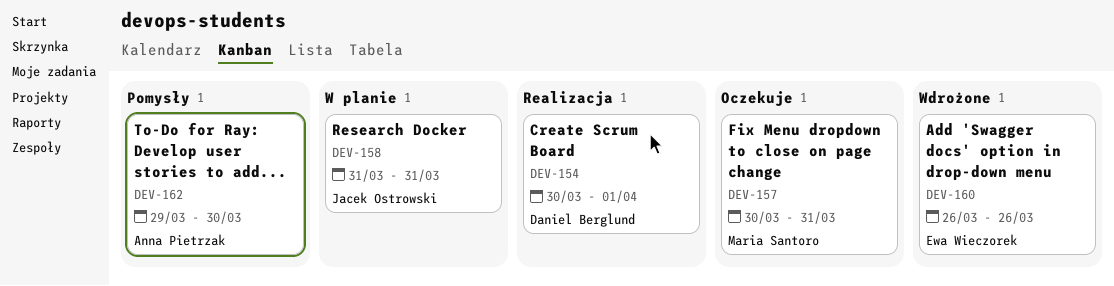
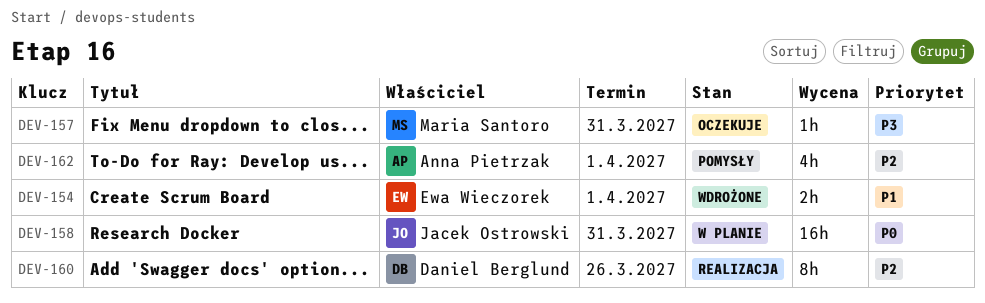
DEV-154, status: Realizacja -> Wdrożone
DEV-154, owner: Daniel Berglund -> Ewa Wieczorek
DEV-160, status: Wdrożone -> Realizacja
DEV-160, owner: Ewa Wieczorek -> Daniel Berglund
DEV-162, due: Mar 30 -> Apr 1

